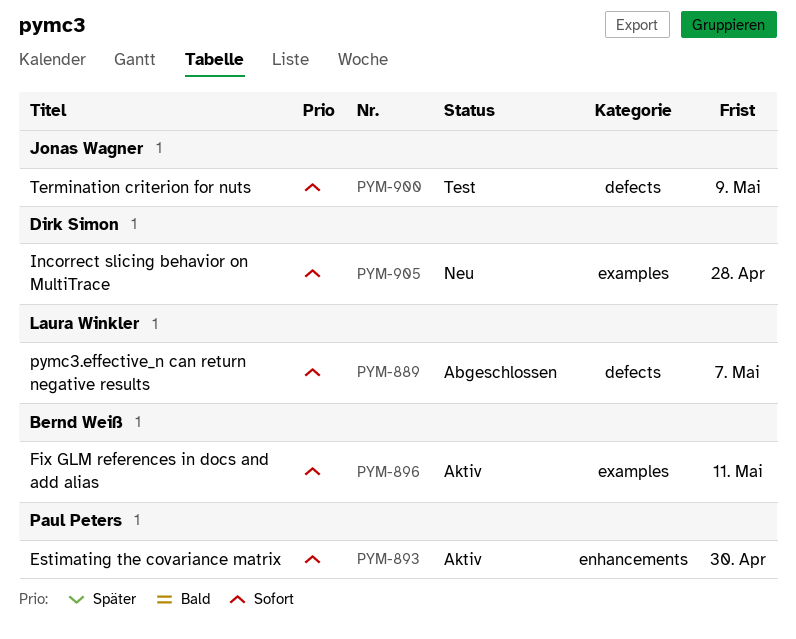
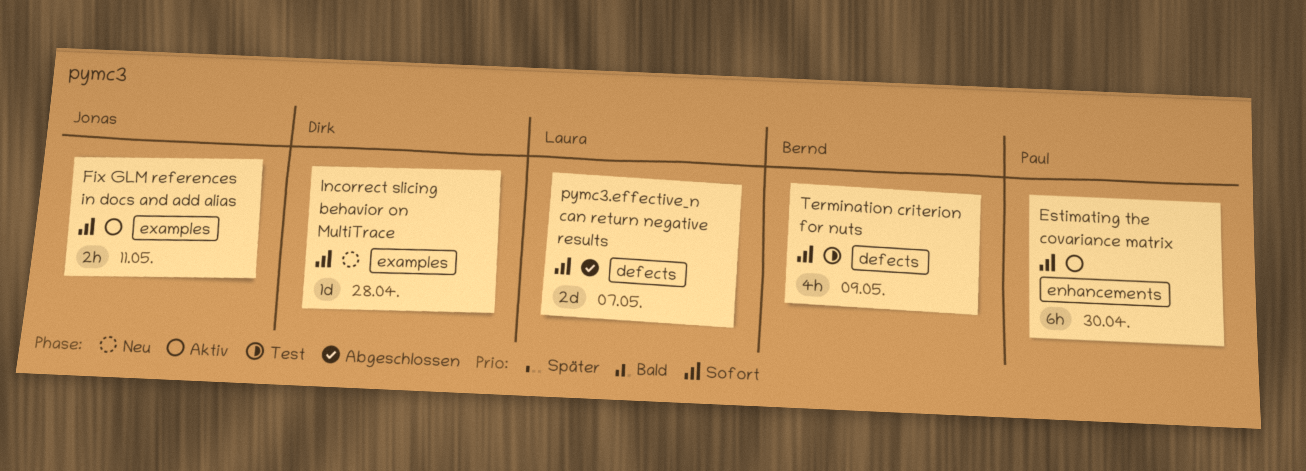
Fix GLM references in docs and add alias, owner: Bernd Weiß -> Jonas Wagner
Termination criterion for nuts, owner: Jonas Wagner -> Bernd Weiß

